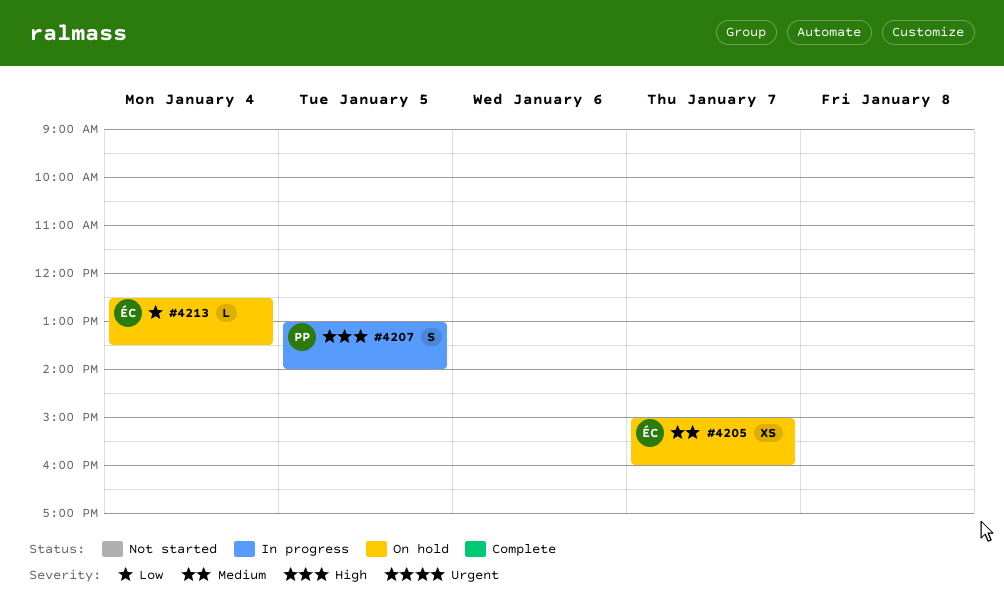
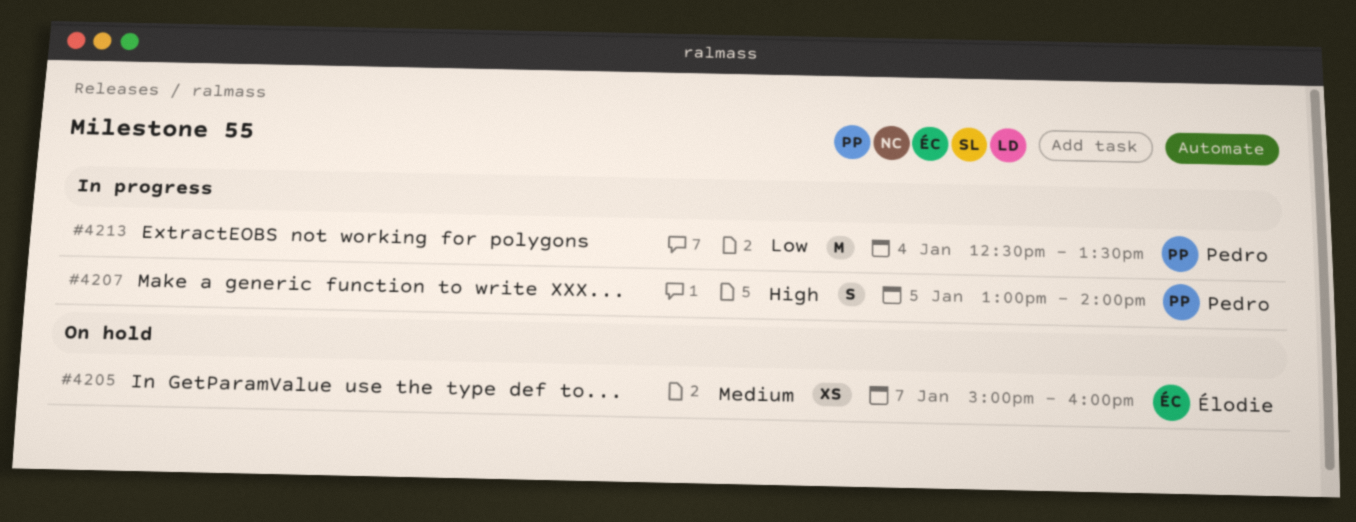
#4213, status: On hold -> In progress
#4213, owner: Élodie -> Pedro
#4213, estimate: L -> M

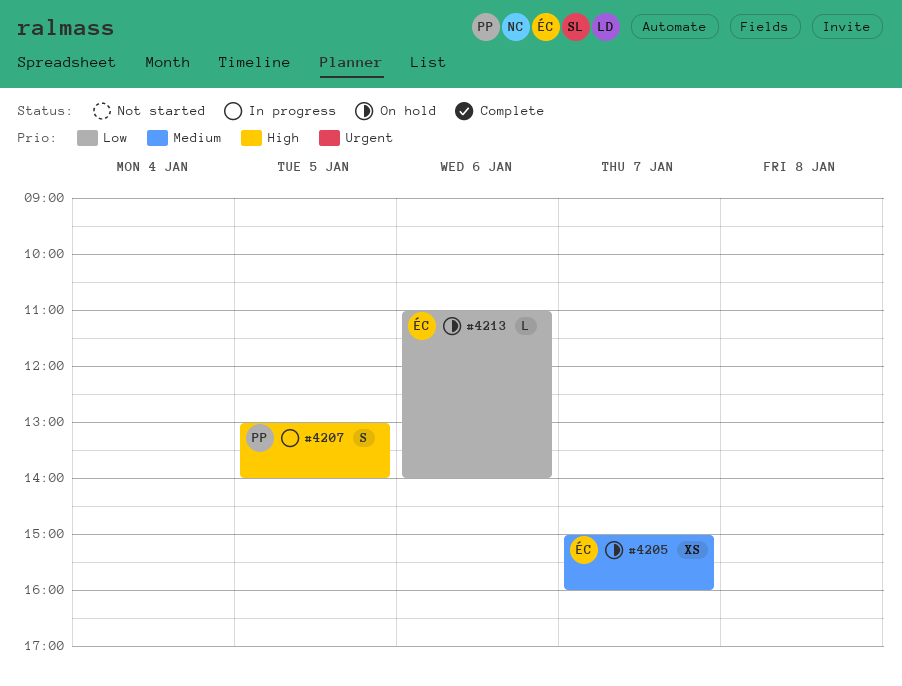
#4213, status: In progress -> On hold
#4213, owner: Pedro -> Élodie
#4213, estimate: M -> L
#4213, day: Jan 4 -> Jan 6
#4213, begins: 12:30 -> 11:00
#4213, ends: 13:30 -> 14:00

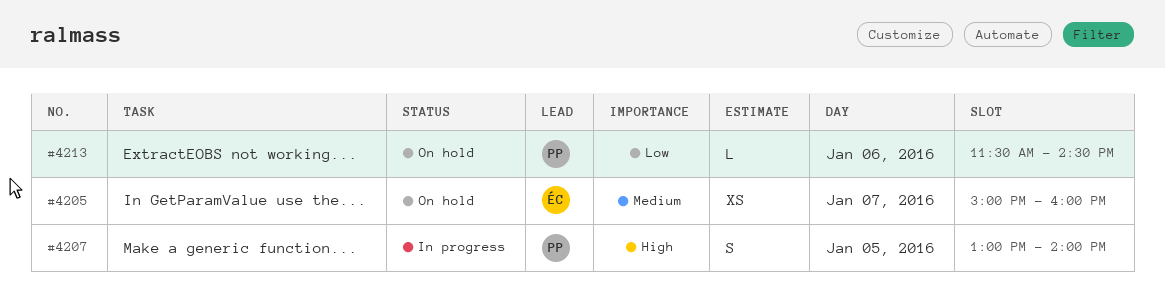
#4213, owner: ÉC -> PP
#4213, begins: 11:00 -> 11:30
#4213, ends: 14:00 -> 14:30

